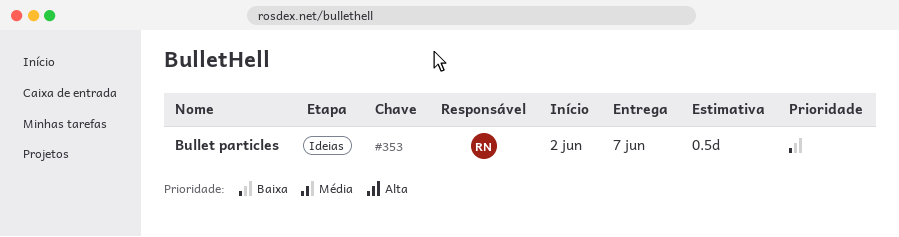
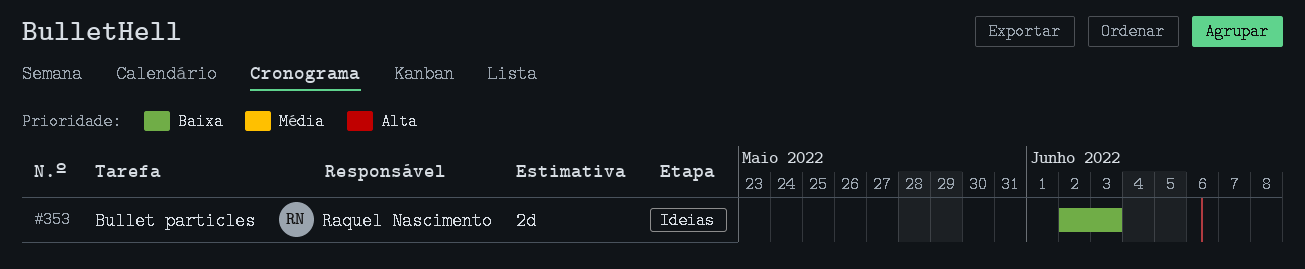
#353, estimate: 0.5d -> 2d
#353, due: Jun 7 -> Jun 3

